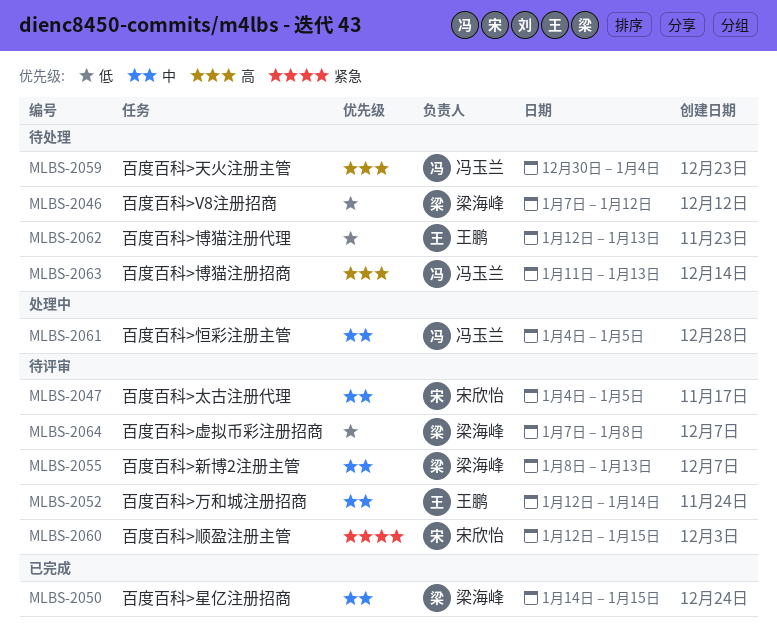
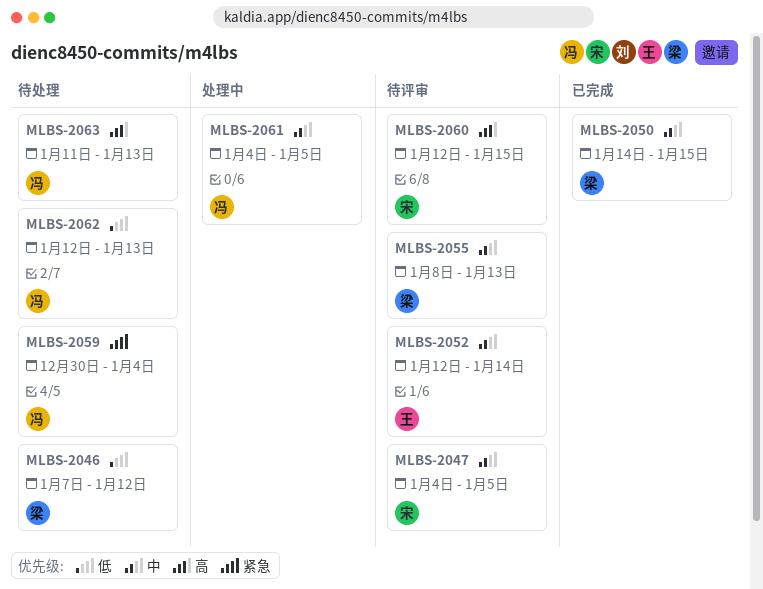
MLBS-2059, priority: 高 -> 紧急
MLBS-2060, priority: 紧急 -> 高
MLBS-2062, owner: 王鹏 -> 冯玉兰
MLBS-2064: present -> none

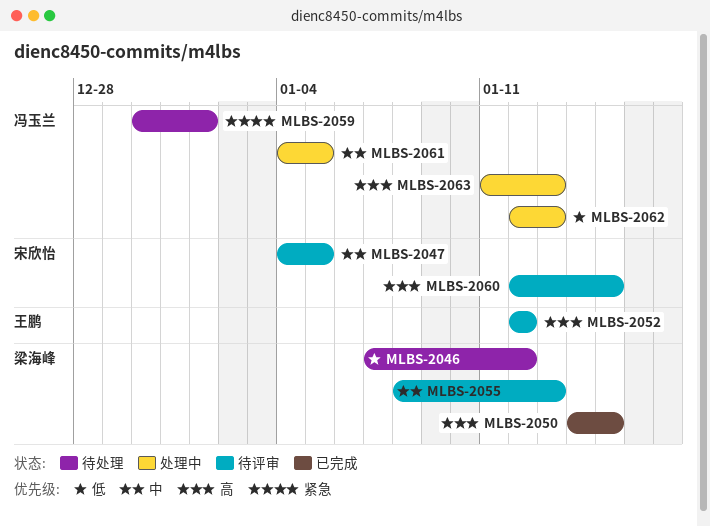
MLBS-2050, priority: 中 -> 高
MLBS-2052, priority: 中 -> 高
MLBS-2052, due: Jan 14 -> Jan 12
MLBS-2059, due: Jan 4 -> Jan 1
MLBS-2062, status: 待处理 -> 处理中
MLBS-2063, status: 待处理 -> 处理中

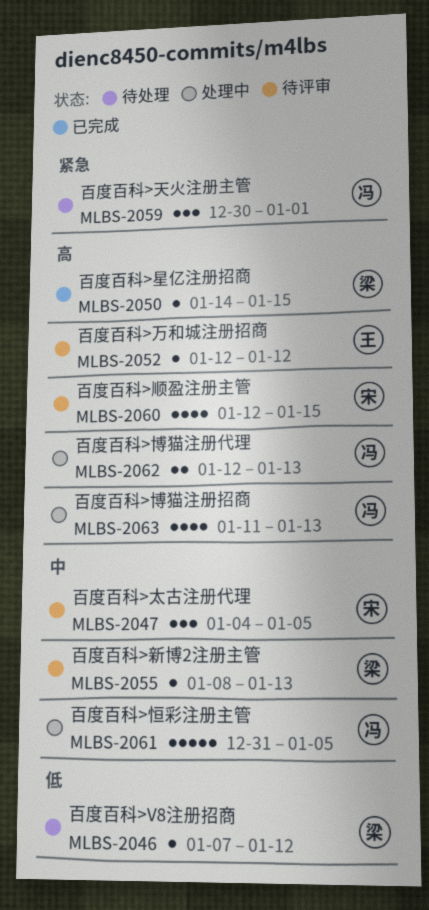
MLBS-2061, start: Jan 4 -> Dec 31
MLBS-2062, priority: 低 -> 高

